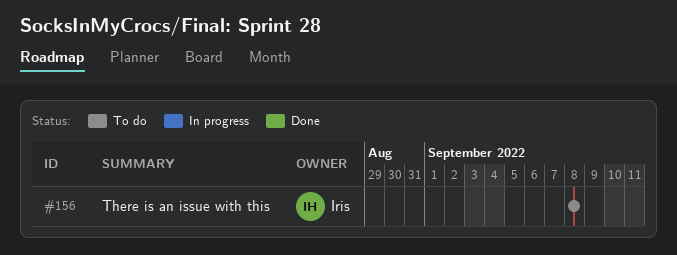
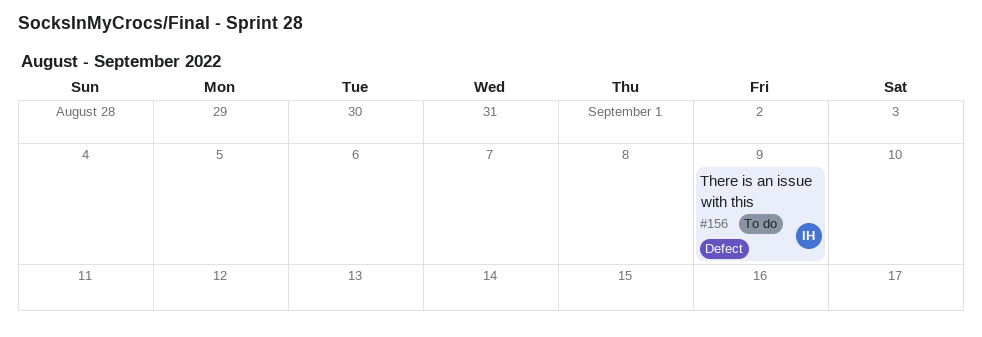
#156, due: Sep 8 -> Sep 9

